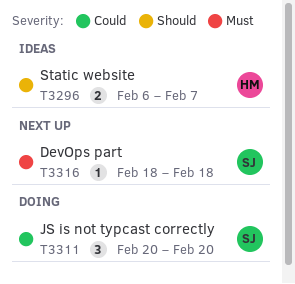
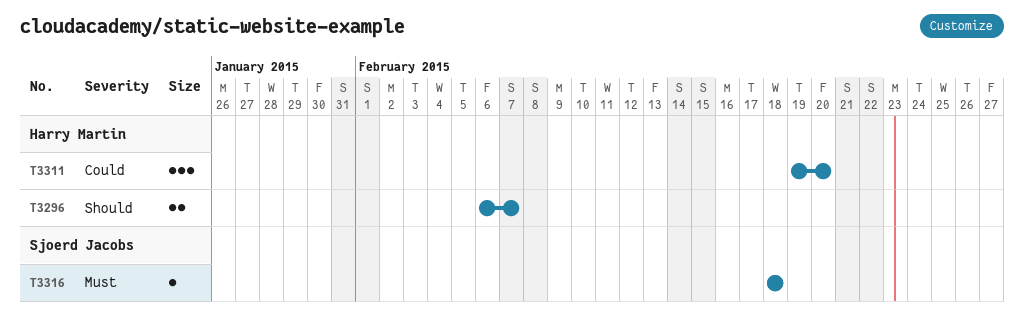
T3311, owner: Sjoerd Jacobs -> Harry Martin
T3311, start: Feb 20 -> Feb 19

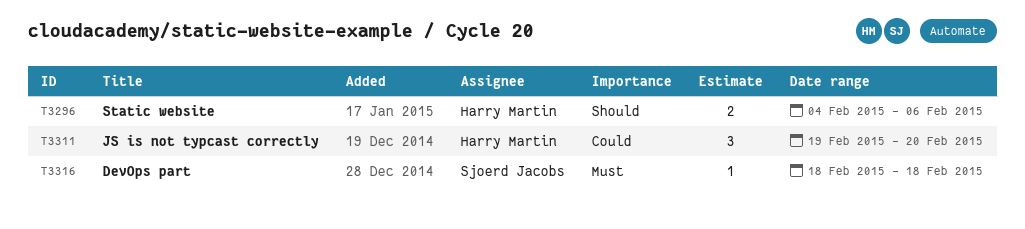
T3296, start: Feb 6 -> Feb 4
T3296, due: Feb 7 -> Feb 6

